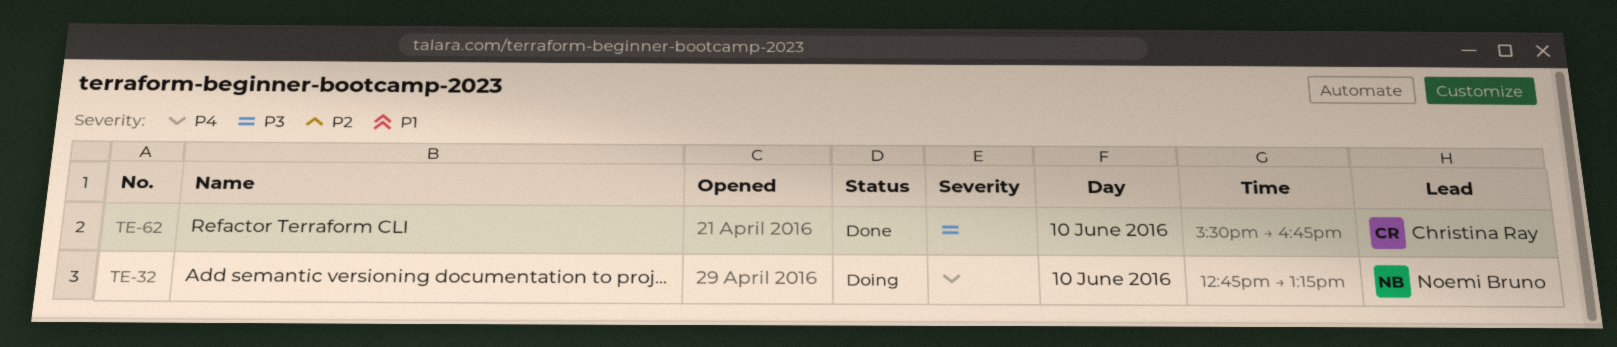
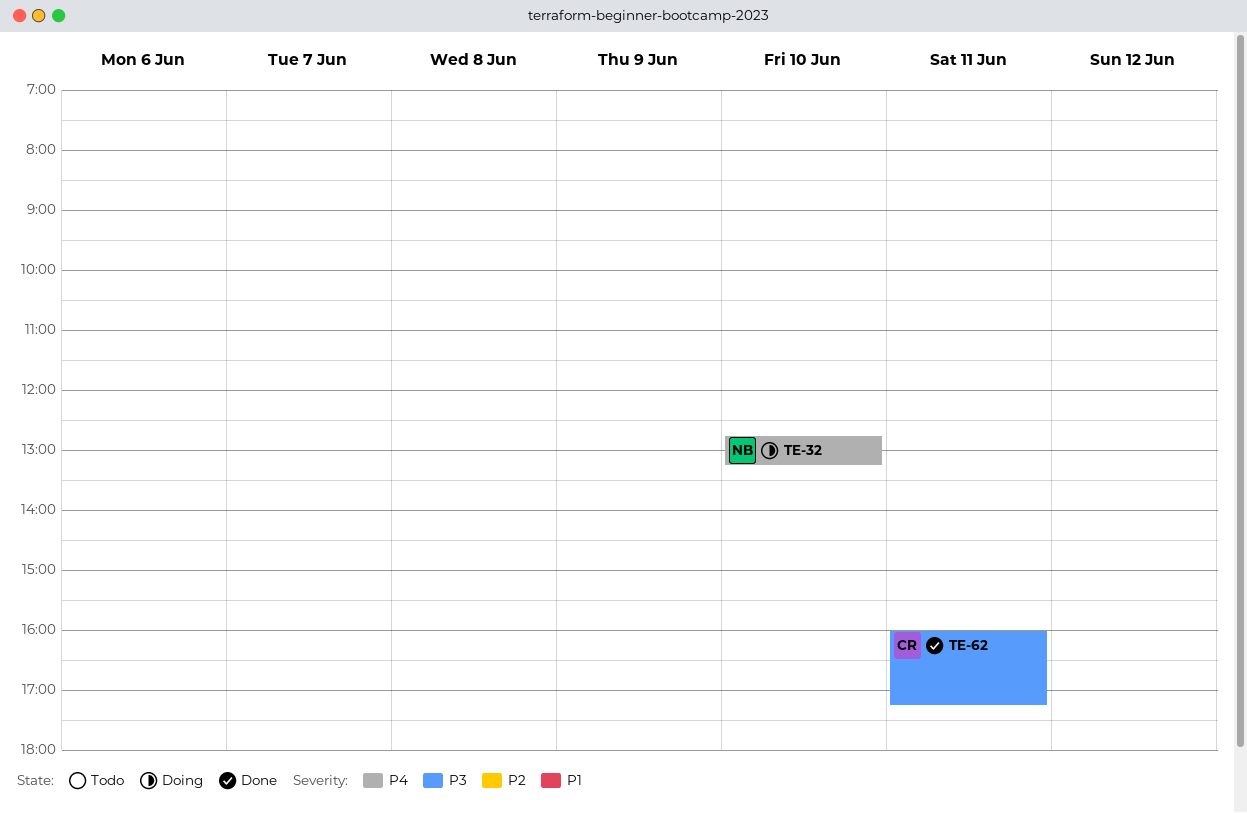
TE-62, day: Jun 10 -> Jun 11
TE-62, begins: 15:30 -> 16:00
TE-62, ends: 16:45 -> 17:15

